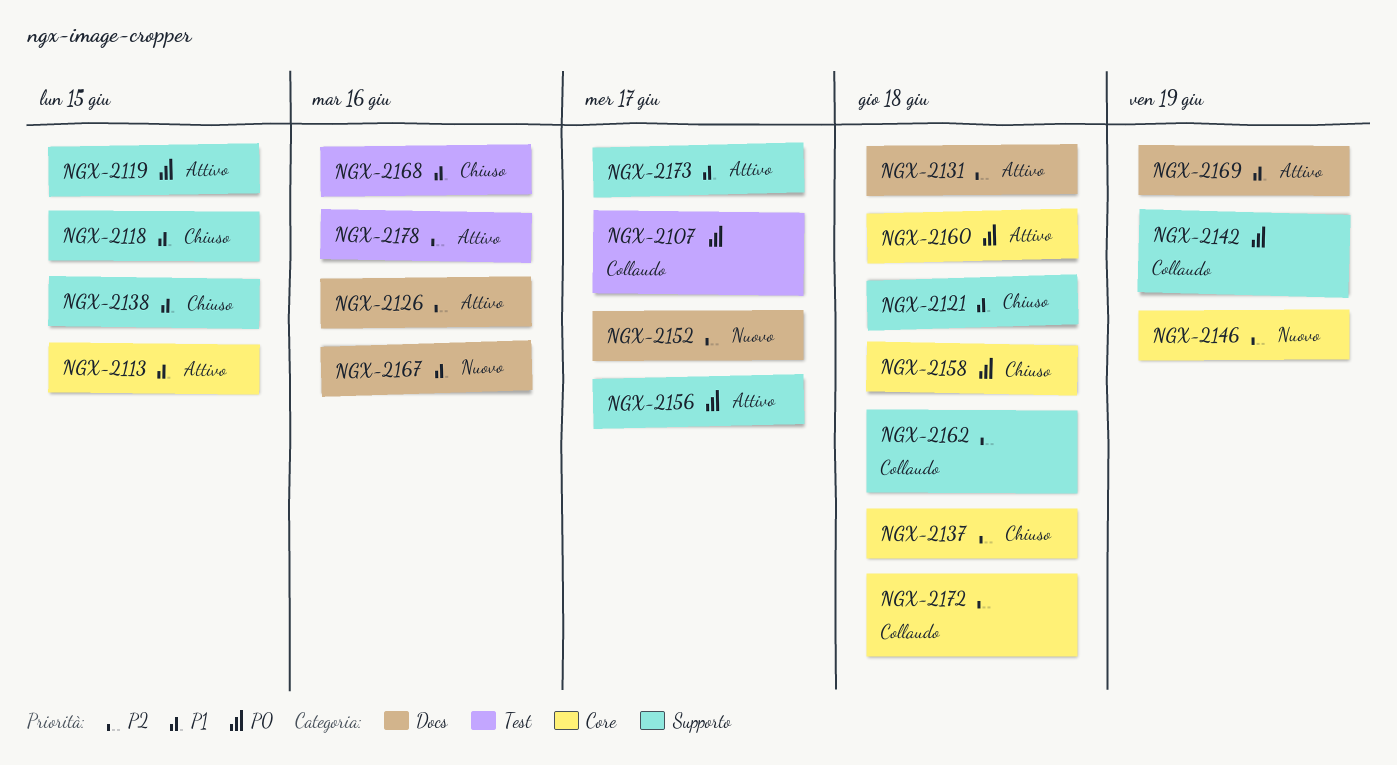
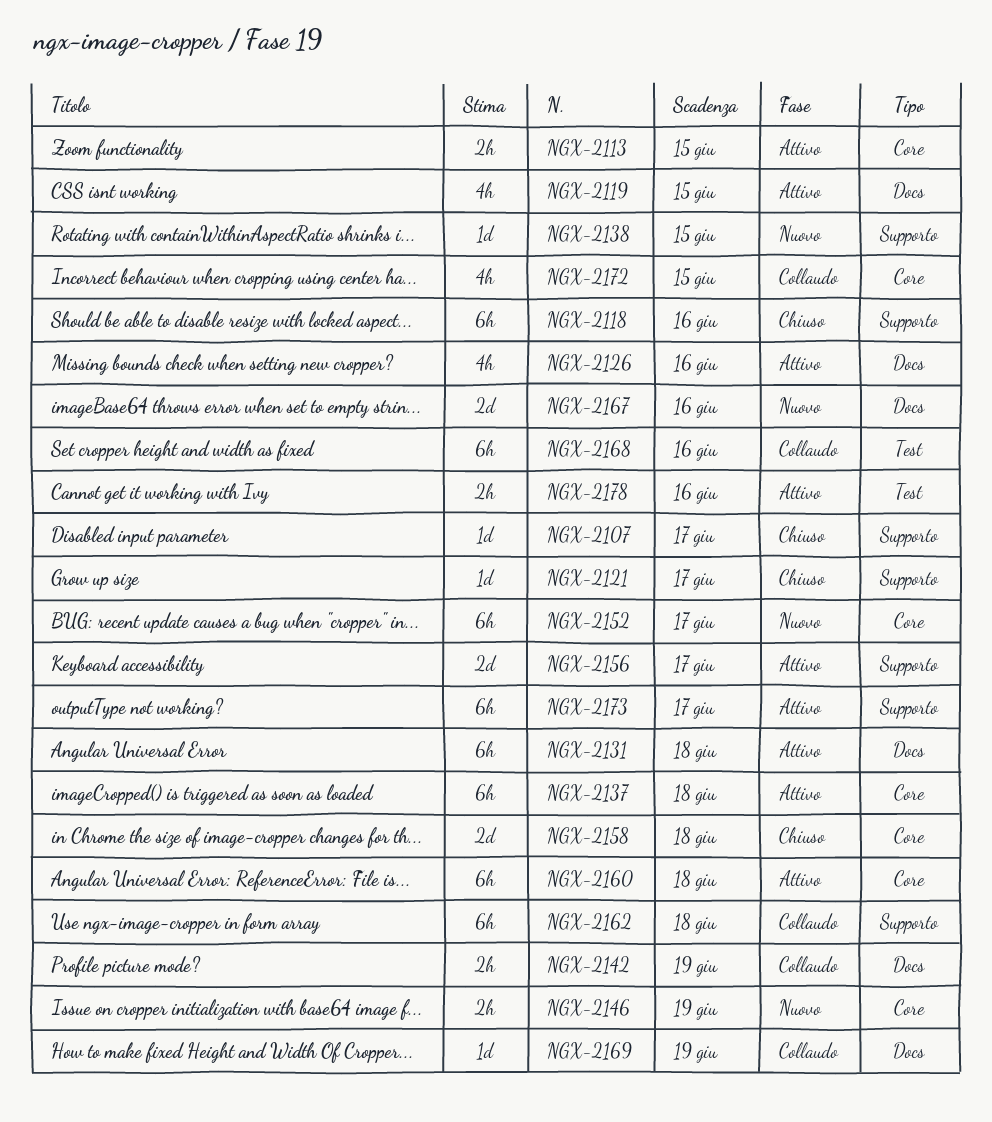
NGX-2107, status: Collaudo -> Chiuso
NGX-2107, label: Test -> Supporto
NGX-2118, due: Jun 15 -> Jun 16
NGX-2119, label: Supporto -> Docs
NGX-2121, due: Jun 18 -> Jun 17
NGX-2137, status: Chiuso -> Attivo
NGX-2138, status: Chiuso -> Nuovo
NGX-2142, label: Supporto -> Docs
NGX-2152, label: Docs -> Core
NGX-2168, status: Chiuso -> Collaudo
NGX-2169, status: Attivo -> Collaudo
NGX-2172, due: Jun 18 -> Jun 15

